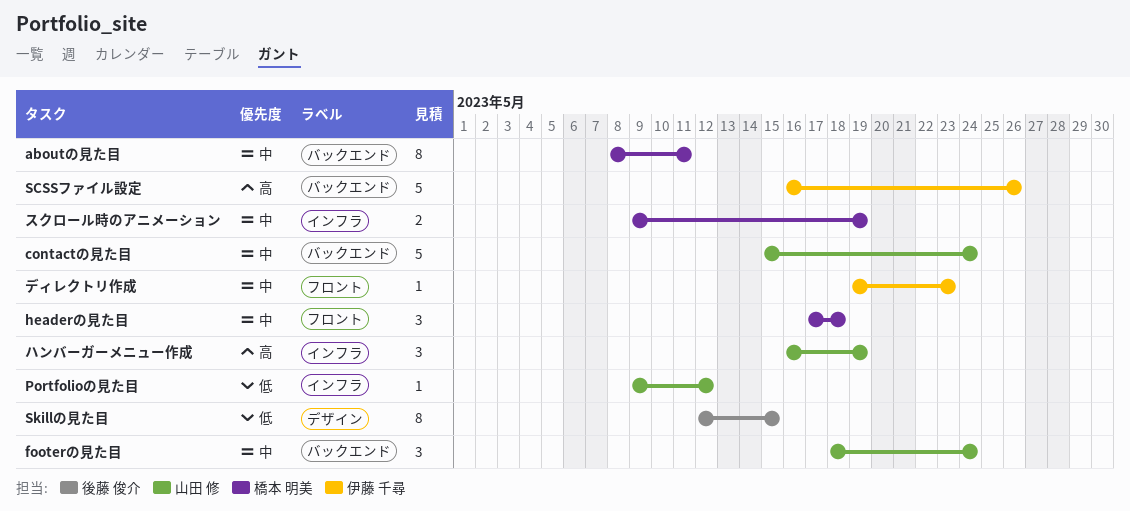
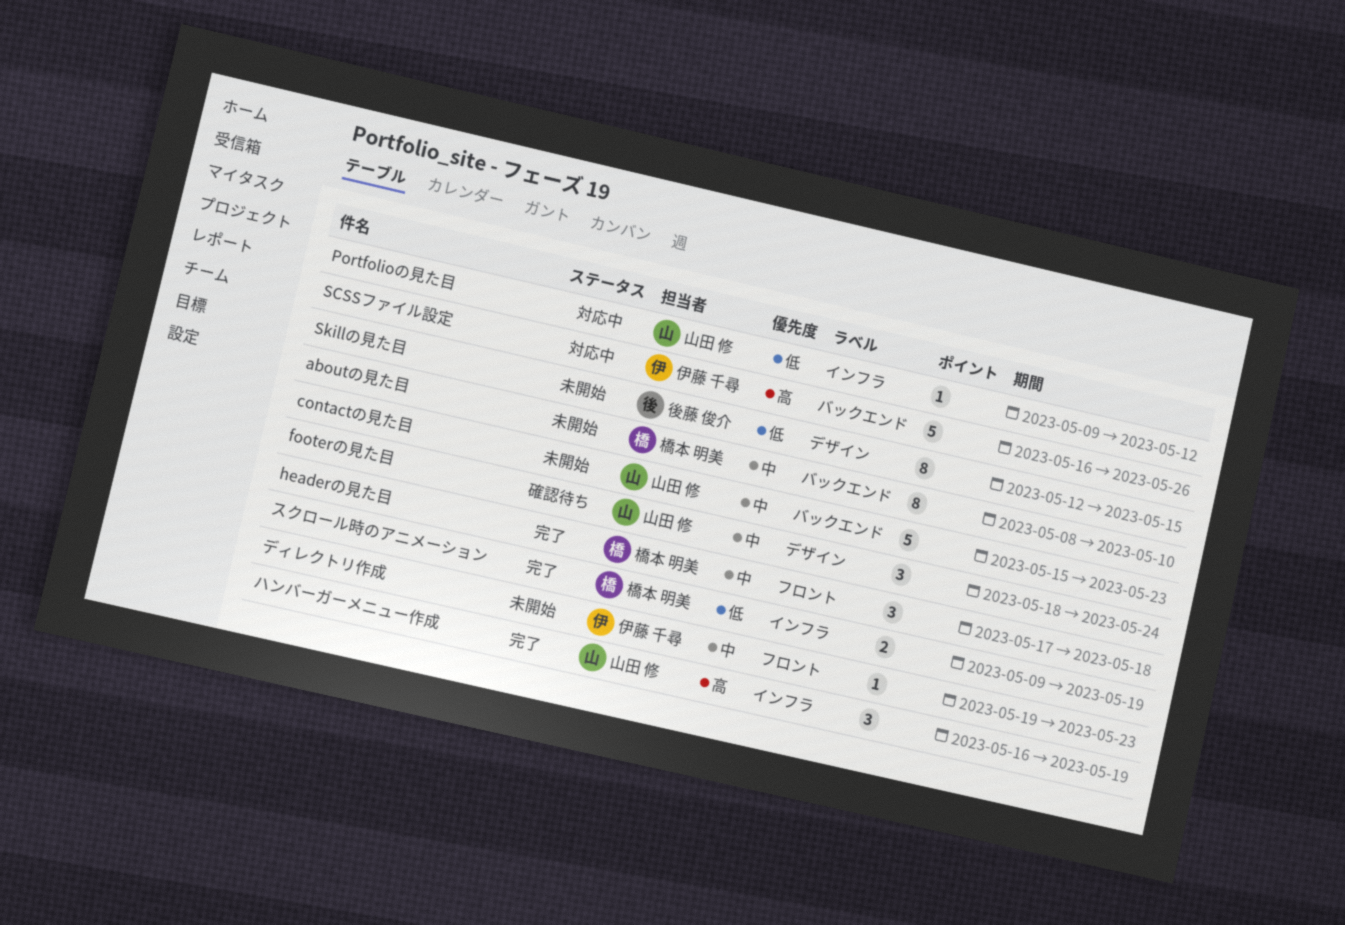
aboutの見た目, due: May 11 -> May 10
contactの見た目, due: May 24 -> May 23
footerの見た目, label: バックエンド -> デザイン
スクロール時のアニメーション, priority: 中 -> 低

